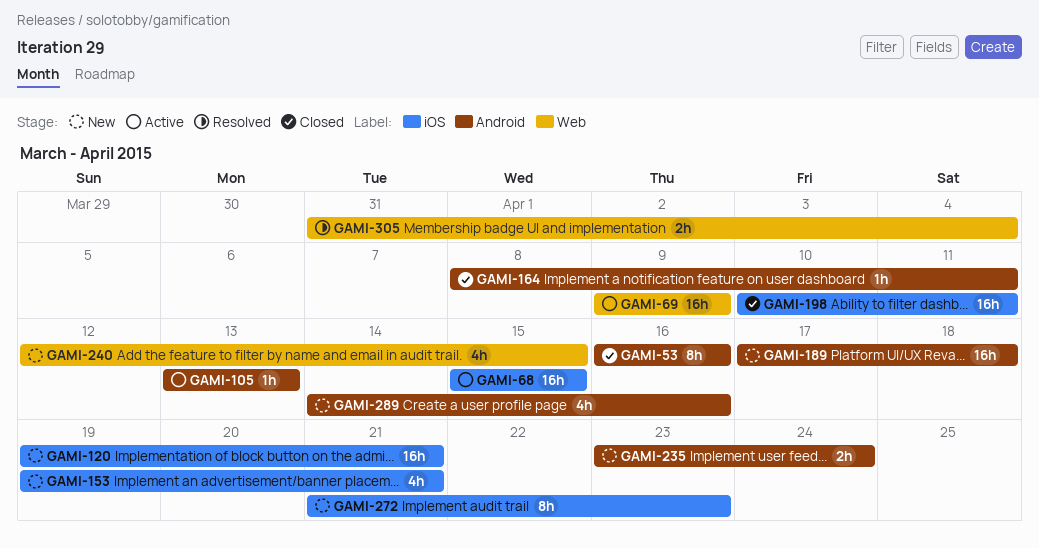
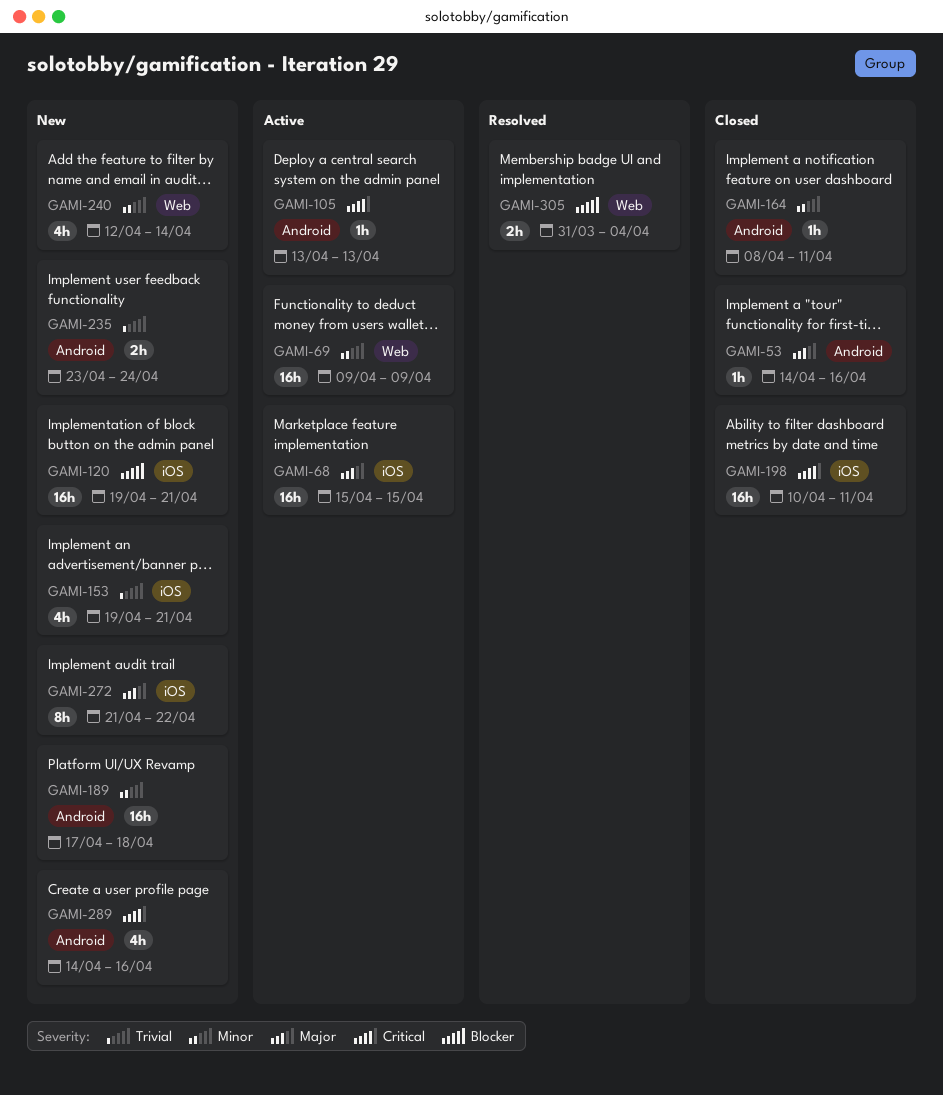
GAMI-53, estimate: 8h -> 1h
GAMI-53, start: Apr 16 -> Apr 14
GAMI-240, due: Apr 15 -> Apr 14
GAMI-272, due: Apr 23 -> Apr 22

